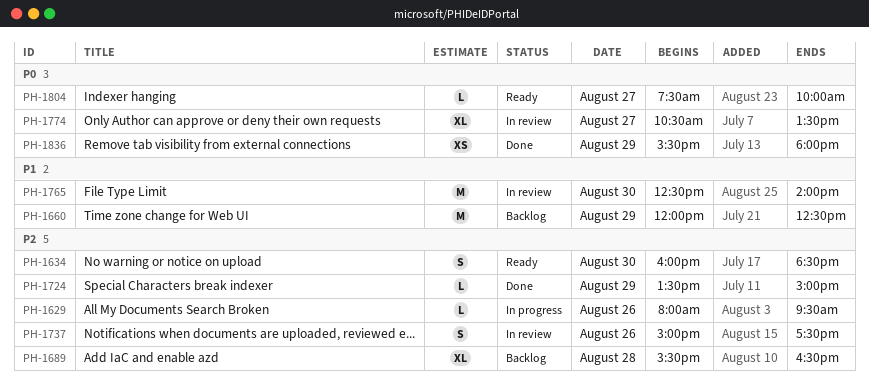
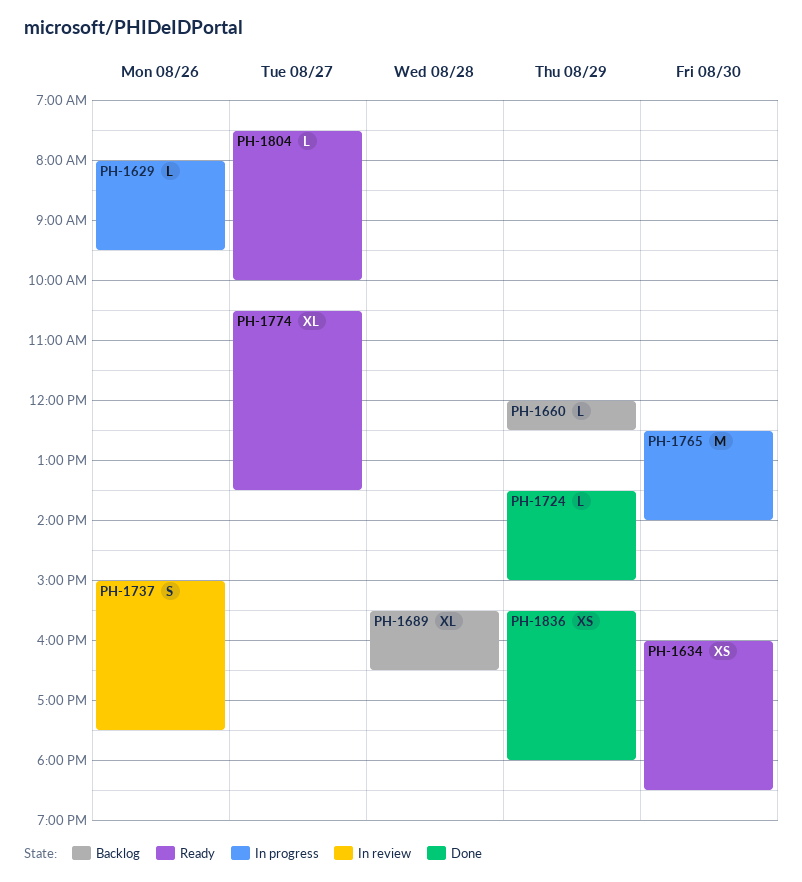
PH-1634, estimate: S -> XS
PH-1660, estimate: M -> L
PH-1765, status: In review -> In progress
PH-1774, status: In review -> Ready

